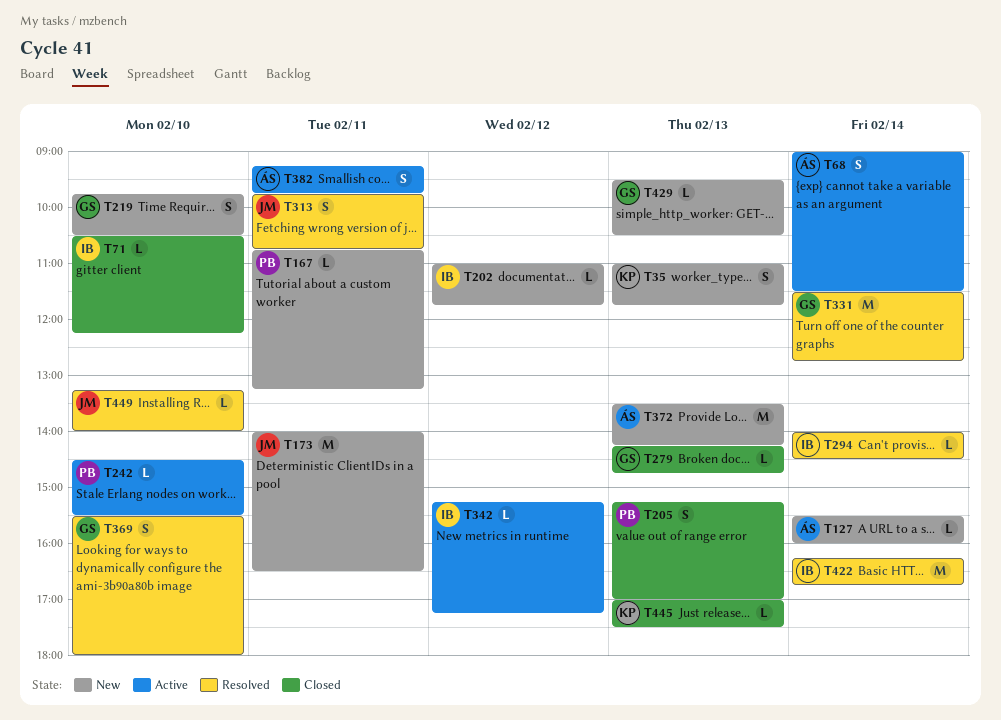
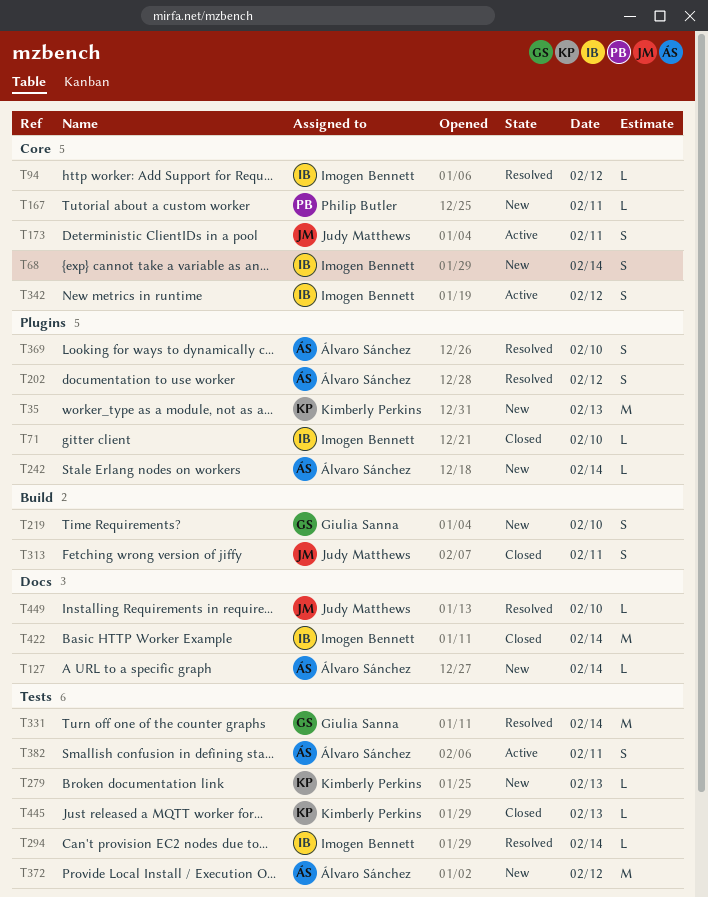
T35, estimate: S -> M
T68, status: Active -> New
T68, owner: Álvaro Sánchez -> Imogen Bennett
T94: none -> present
T173, status: New -> Active
T173, estimate: M -> S
T202, status: New -> Resolved
T202, owner: Imogen Bennett -> Álvaro Sánchez
T202, estimate: L -> S
T205: present -> none
T242, status: Active -> New
T242, owner: Philip Butler -> Álvaro Sánchez
T242, day: Feb 10 -> Feb 14
T279, status: Closed -> New
T279, owner: Giulia Sanna -> Kimberly Perkins
T313, status: Resolved -> Closed
T342, estimate: L -> S
T369, owner: Giulia Sanna -> Álvaro Sánchez
T372, day: Feb 13 -> Feb 12
T422, status: Resolved -> Closed
T429: present -> none

